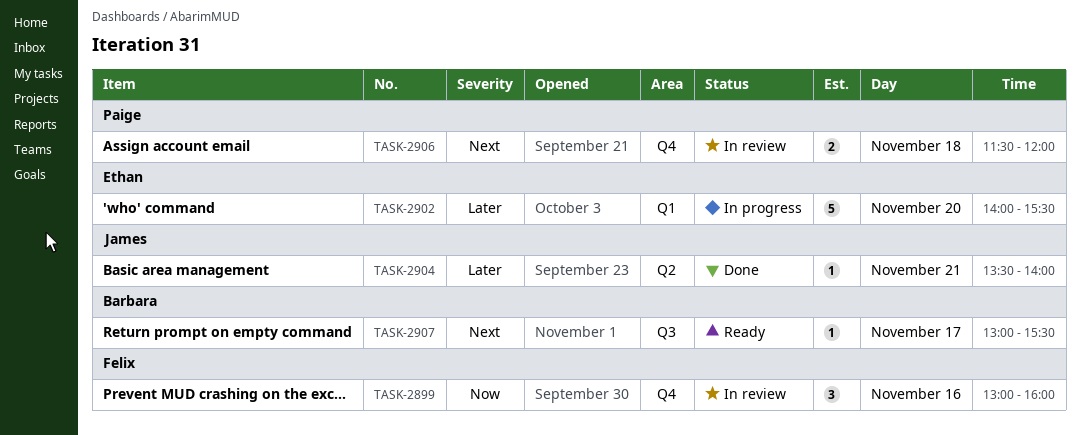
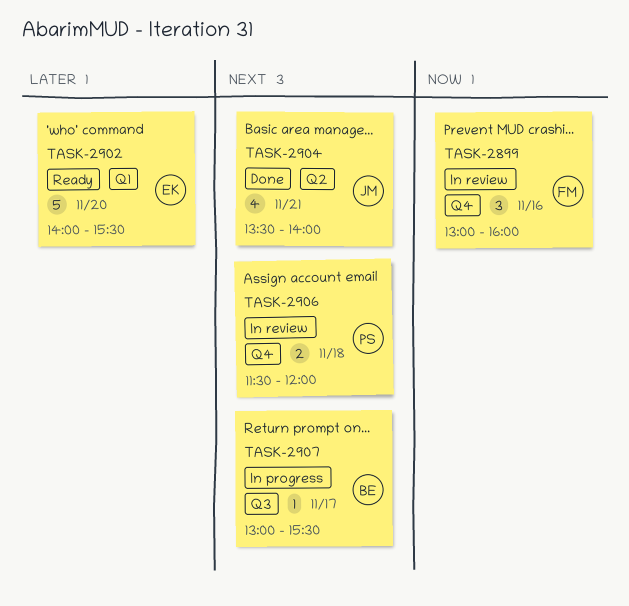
TASK-2902, status: In progress -> Ready
TASK-2904, priority: Later -> Next
TASK-2904, estimate: 1 -> 4
TASK-2907, status: Ready -> In progress

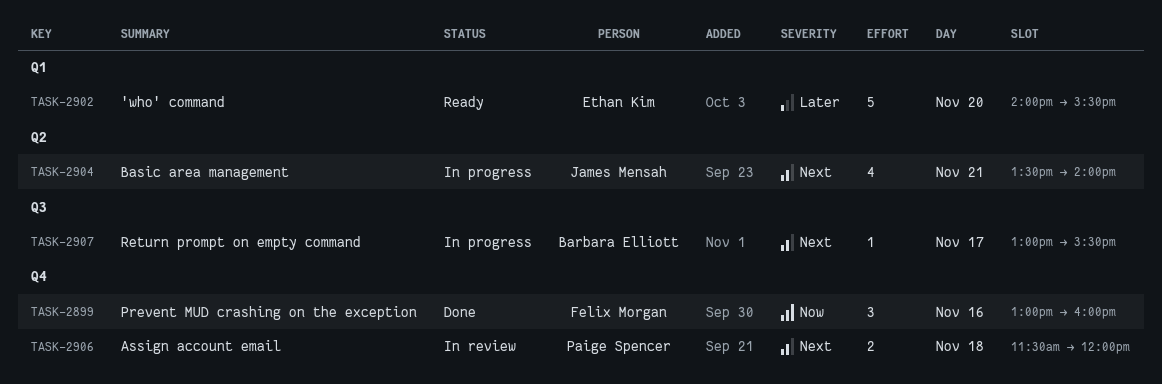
TASK-2899, status: In review -> Done
TASK-2904, status: Done -> In progress

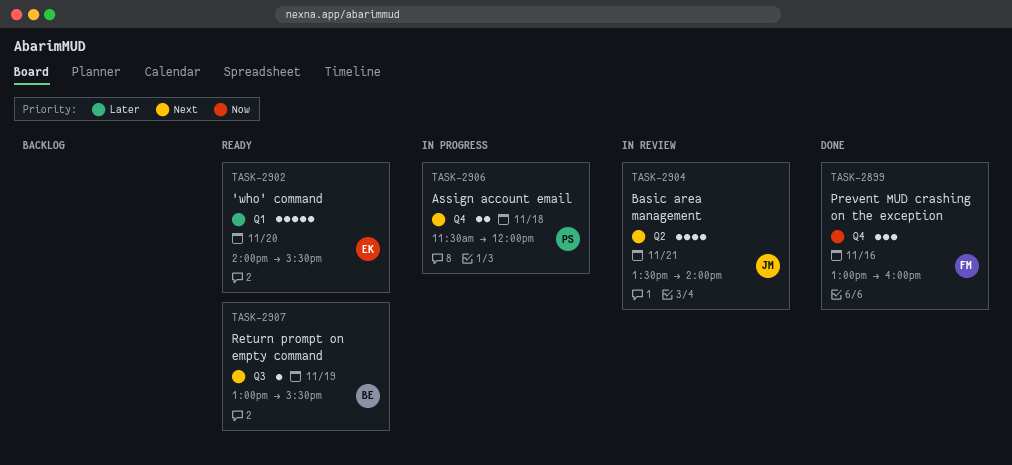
TASK-2904, status: In progress -> In review
TASK-2906, status: In review -> In progress
TASK-2907, status: In progress -> Ready
TASK-2907, day: Nov 17 -> Nov 19

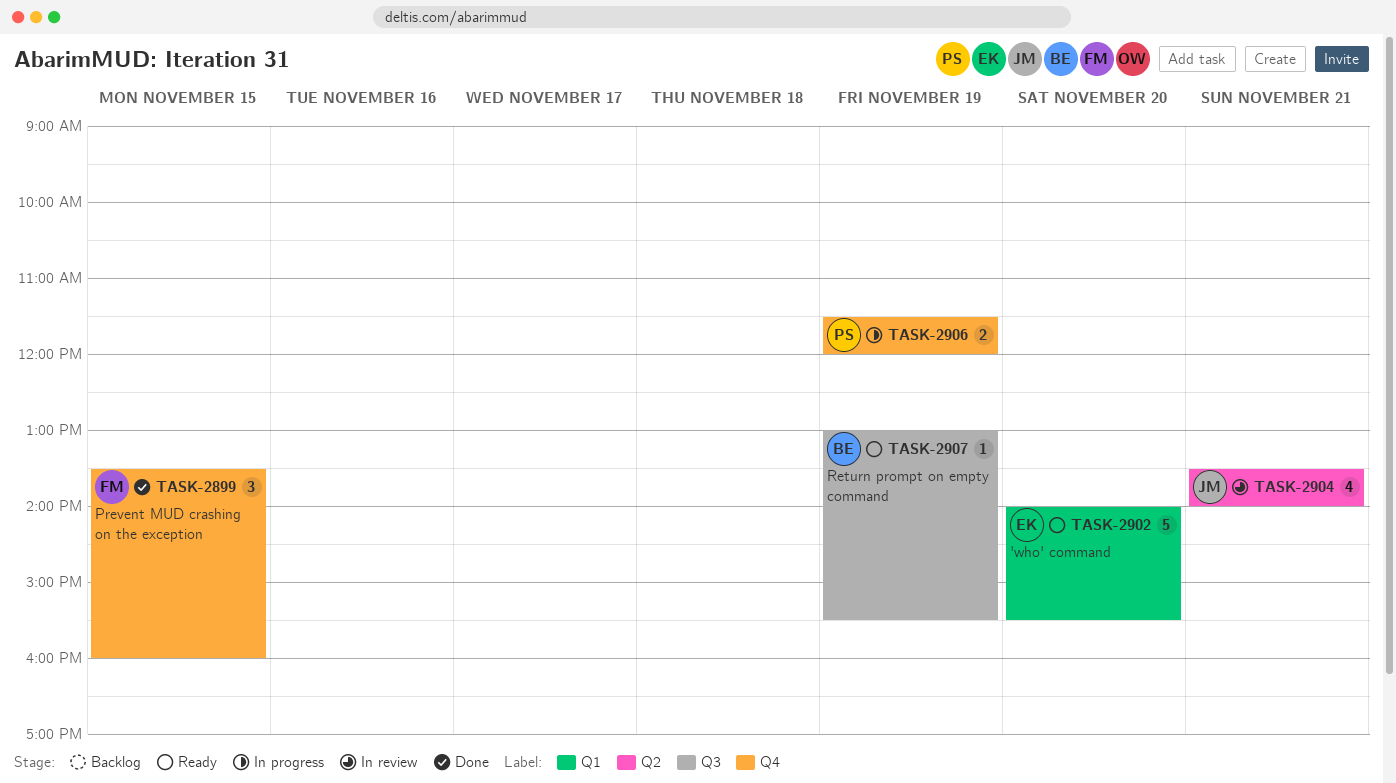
TASK-2899, day: Nov 16 -> Nov 15
TASK-2899, begins: 13:00 -> 13:30
TASK-2906, day: Nov 18 -> Nov 19

